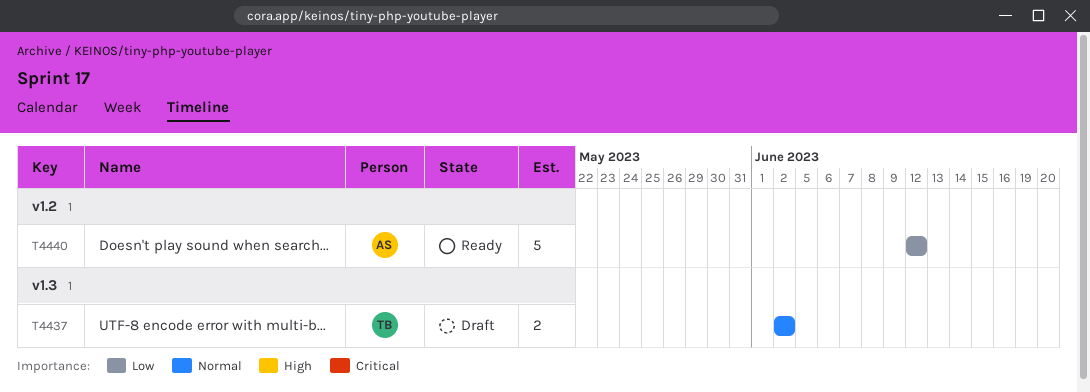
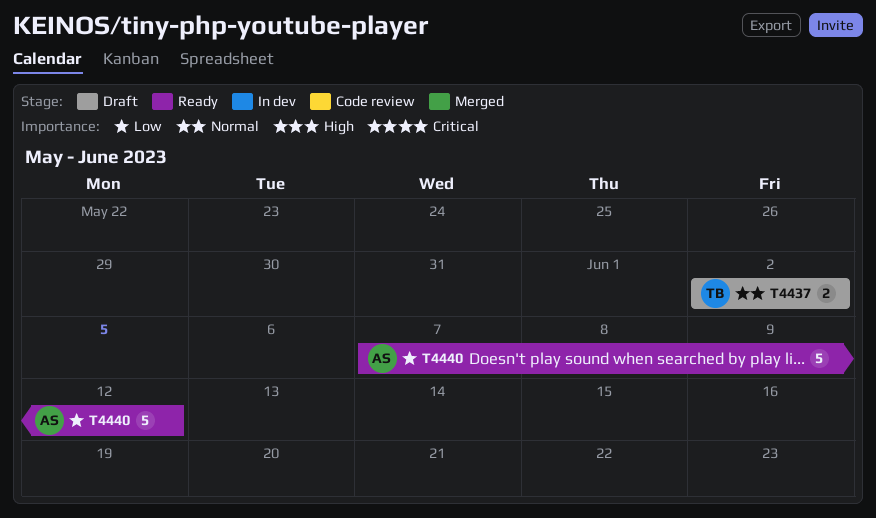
T4440, start: Jun 12 -> Jun 7

